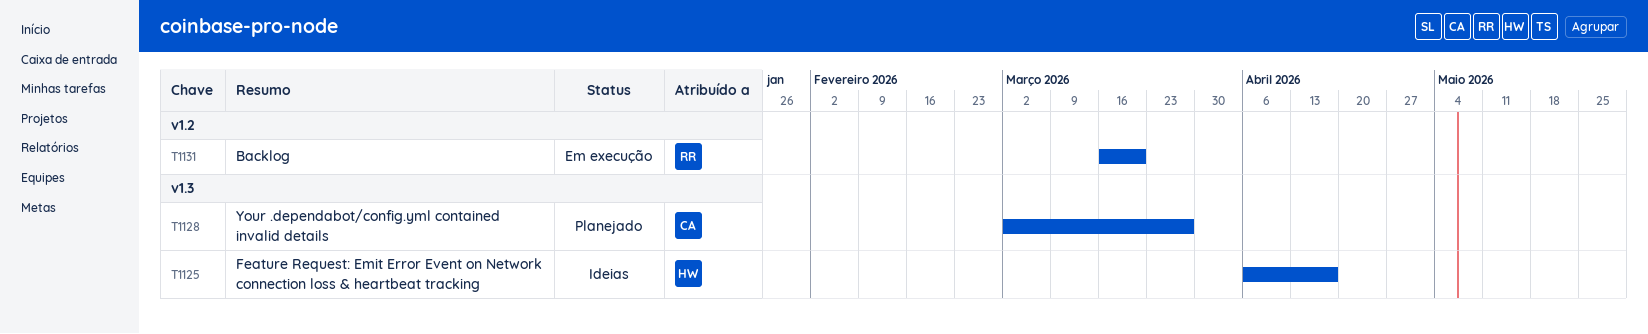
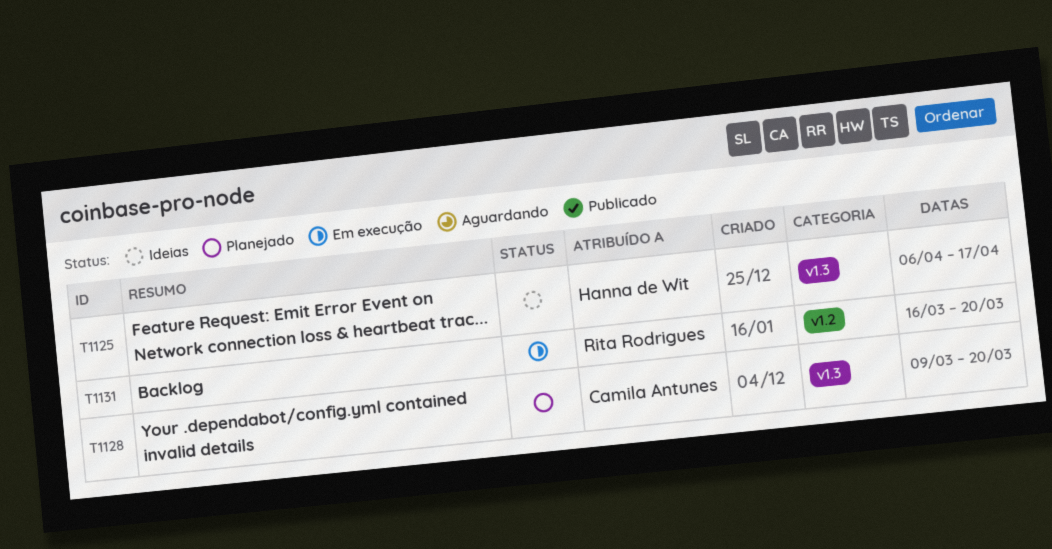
T1128, start: Mar 2 -> Mar 9
T1128, due: Mar 27 -> Mar 20

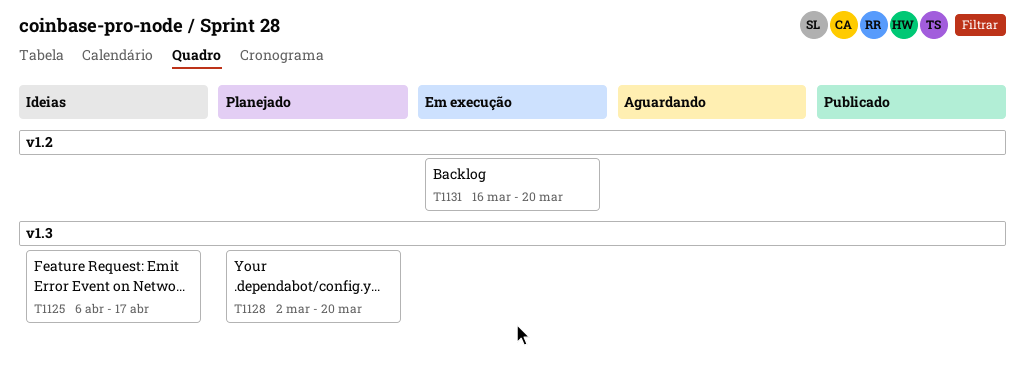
T1128, start: Mar 9 -> Mar 2

